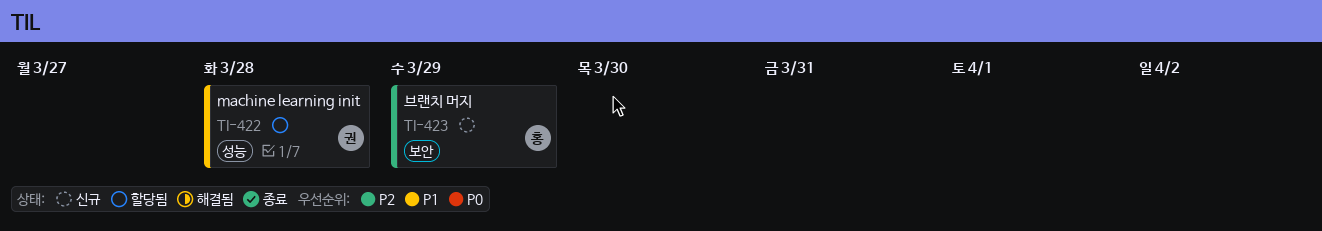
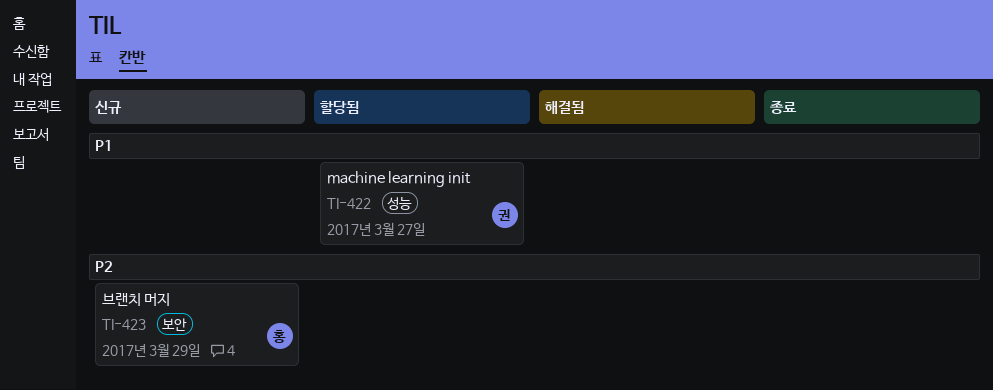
TI-422, due: Mar 28 -> Mar 27

